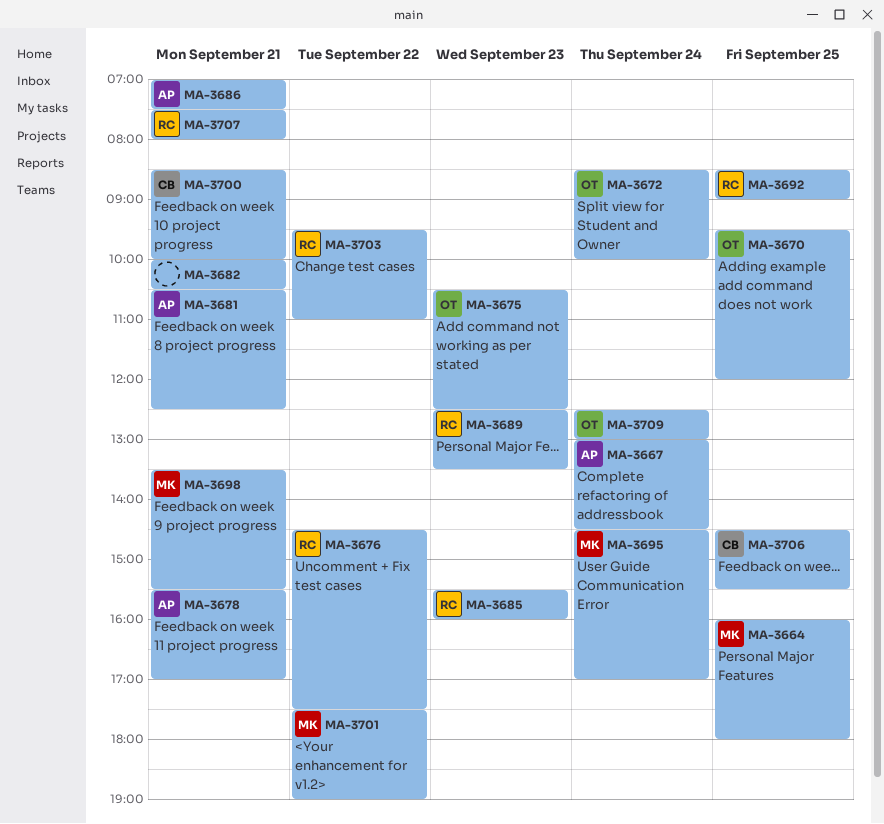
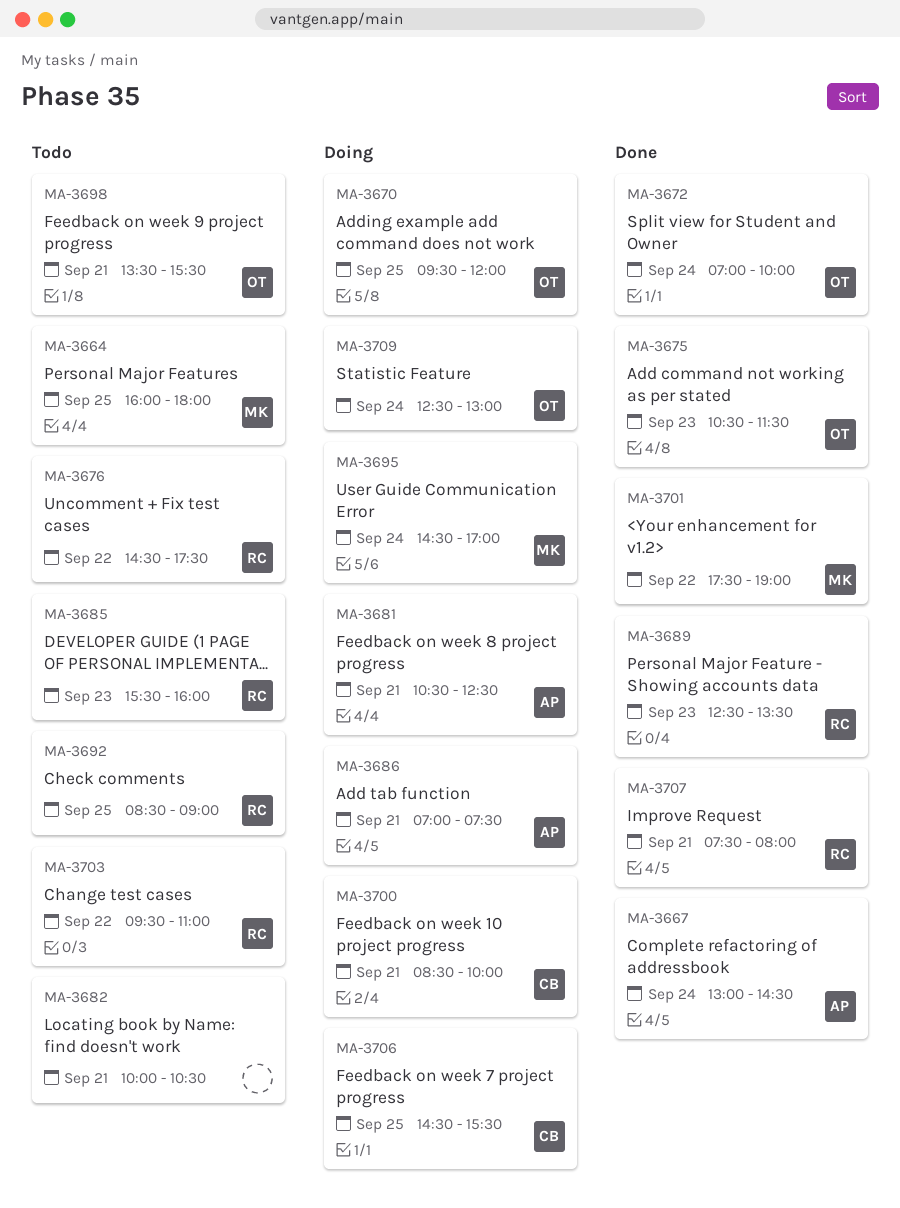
MA-3672, begins: 08:30 -> 07:00
MA-3675, ends: 12:30 -> 11:30
MA-3678: present -> none
MA-3698, owner: MK -> OT

